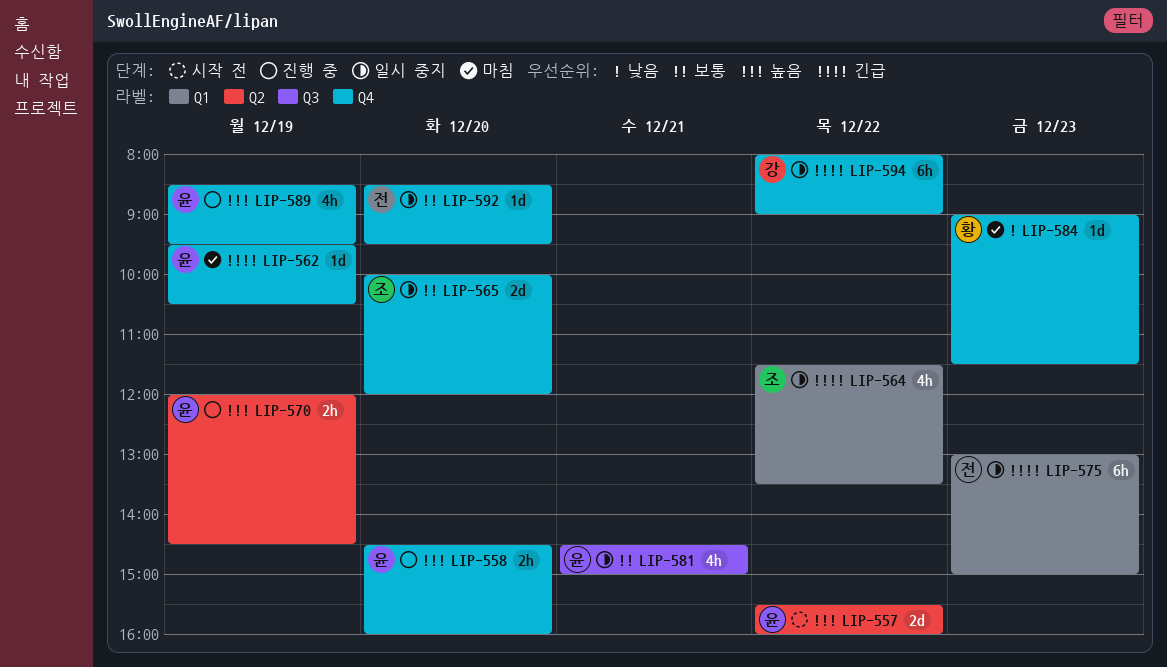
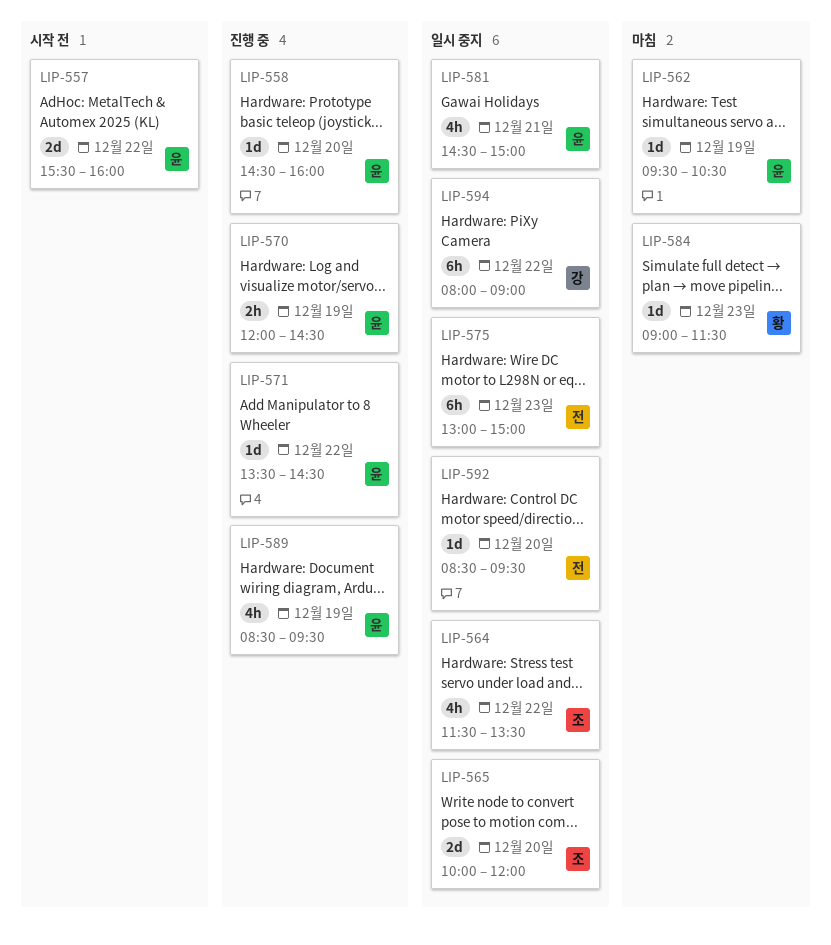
LIP-558, estimate: 2h -> 1d
LIP-571: none -> present

